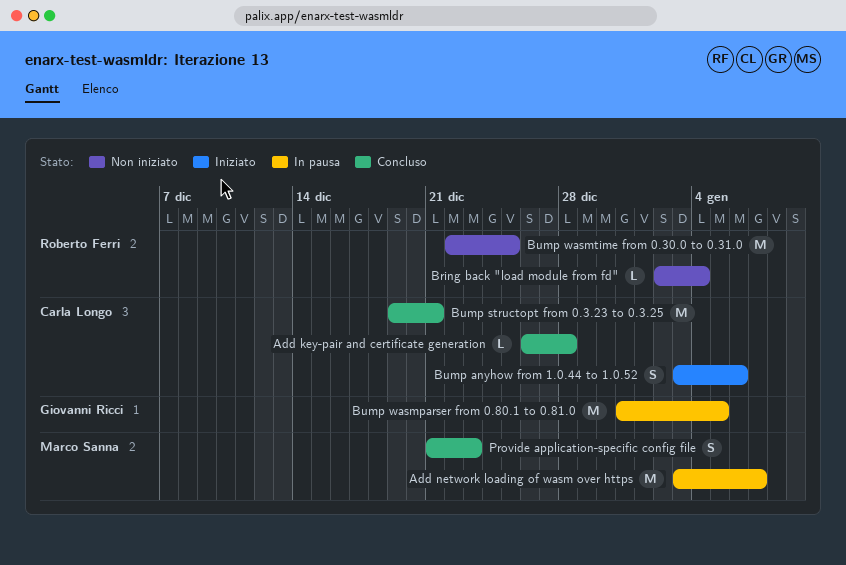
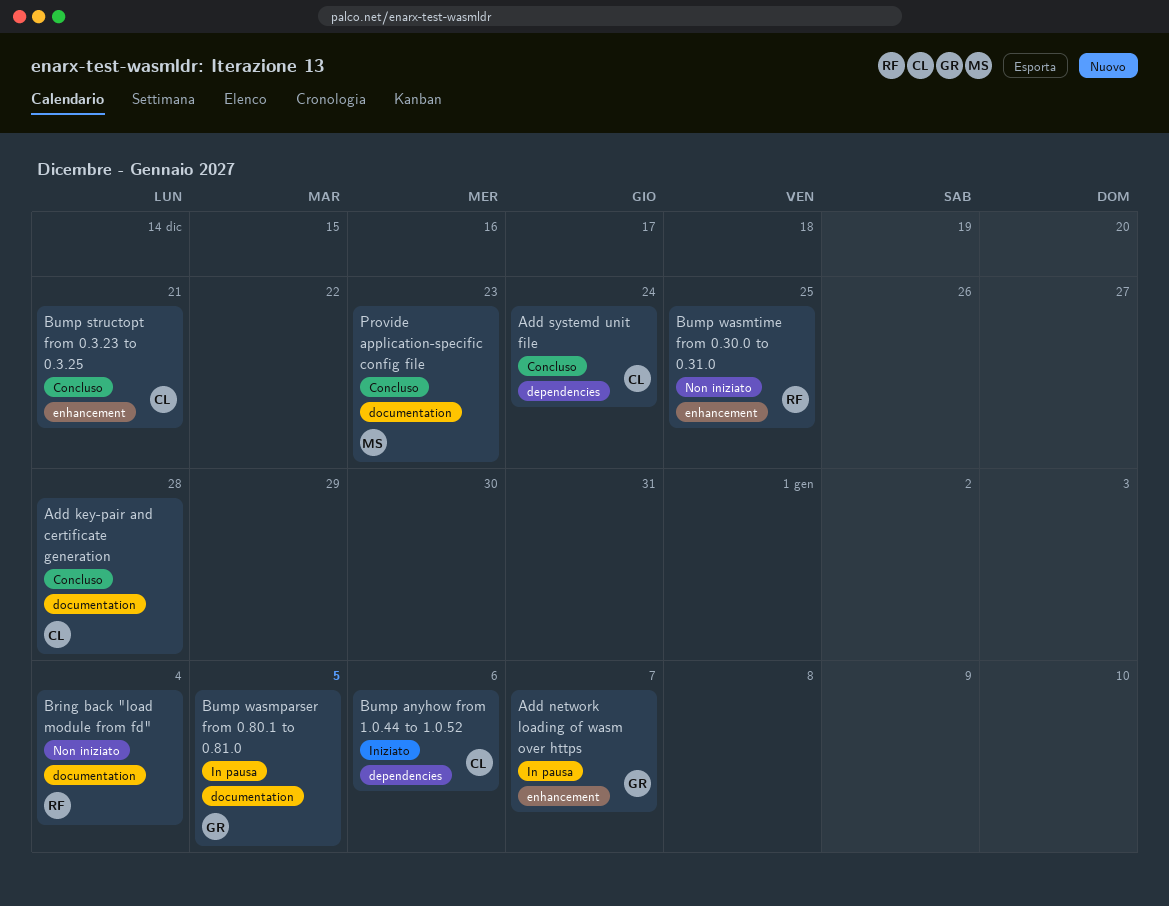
Add network loading of wasm over https, owner: Marco Sanna -> Giovanni Ricci
Add systemd unit file: none -> present

